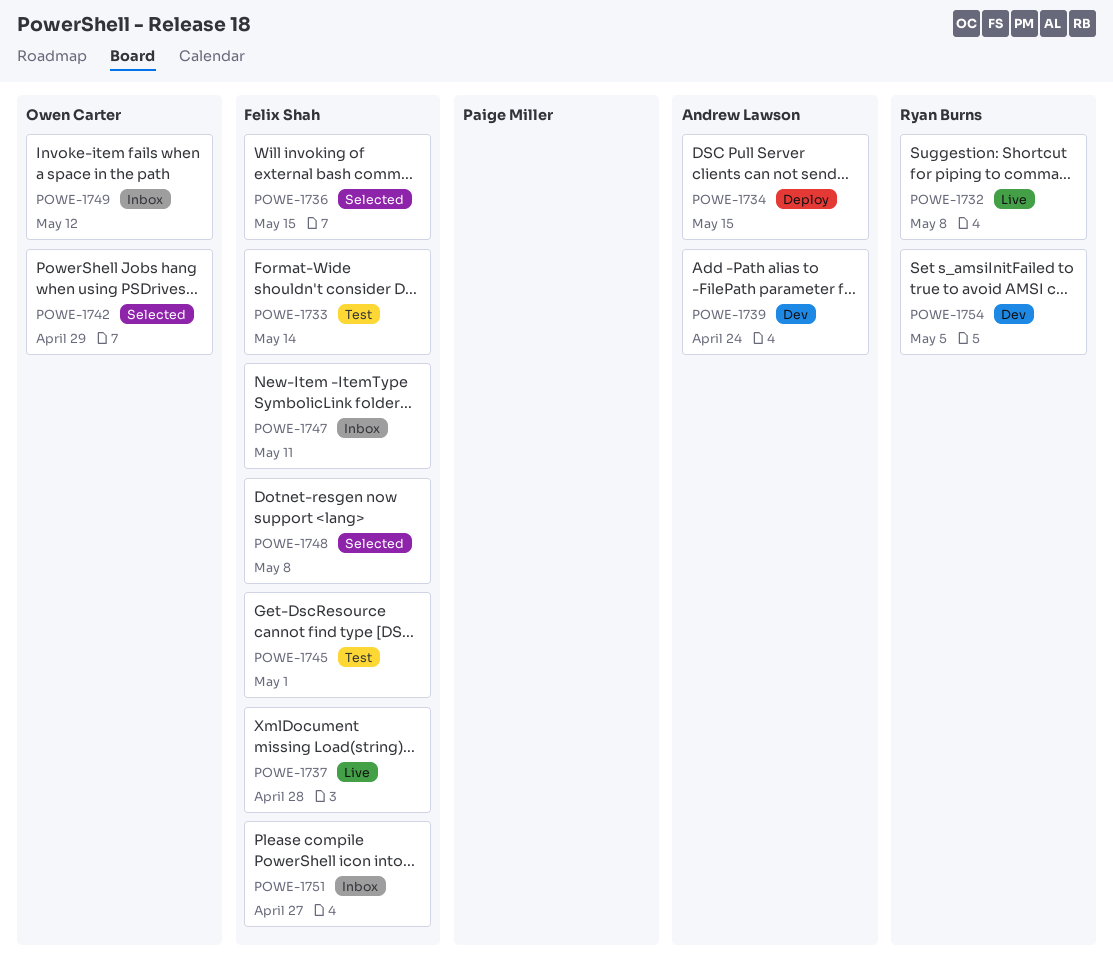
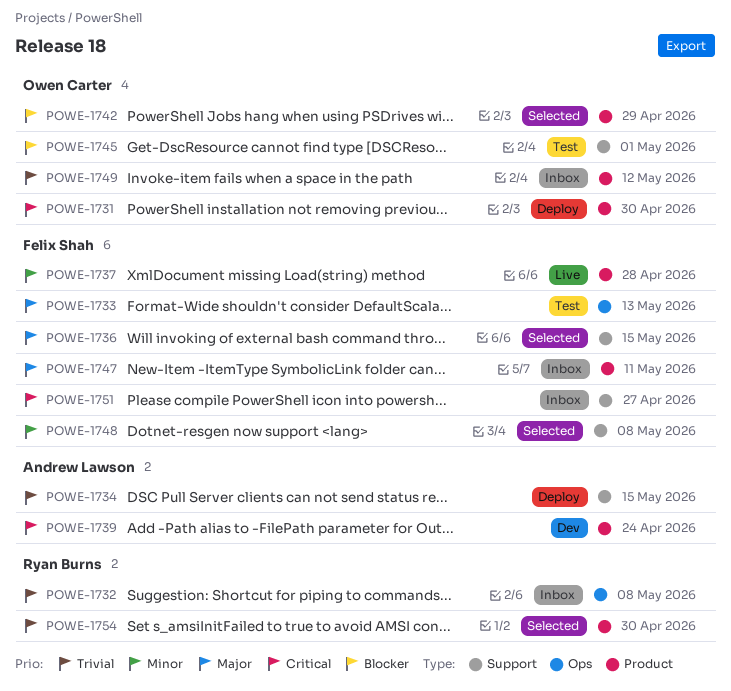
POWE-1731: none -> present
POWE-1732, status: Live -> Inbox
POWE-1733, due: May 14 -> May 13
POWE-1745, owner: Felix Shah -> Owen Carter
POWE-1754, status: Dev -> Selected
POWE-1754, due: May 5 -> Apr 30

